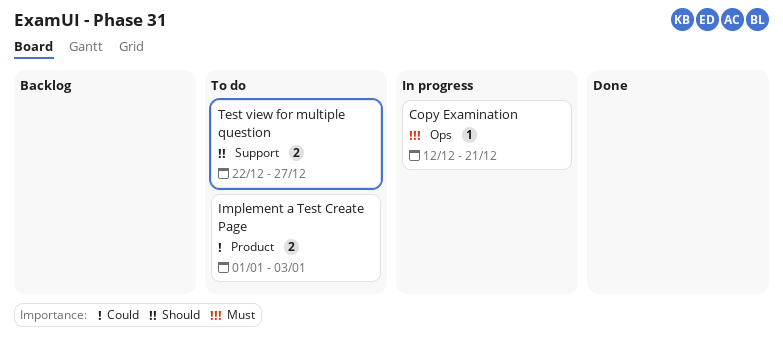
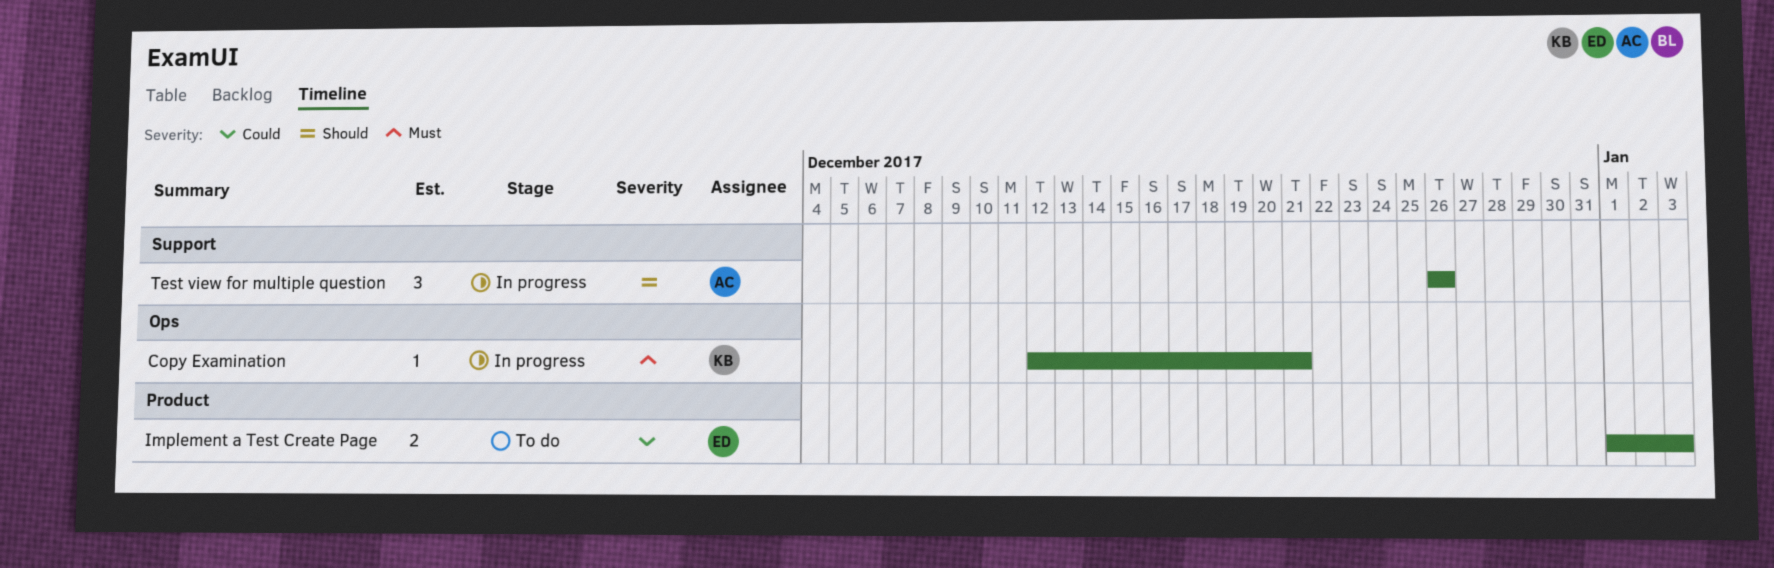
Test view for multiple question, status: To do -> In progress
Test view for multiple question, estimate: 2 -> 3
Test view for multiple question, start: Dec 22 -> Dec 26
Test view for multiple question, due: Dec 27 -> Dec 26

